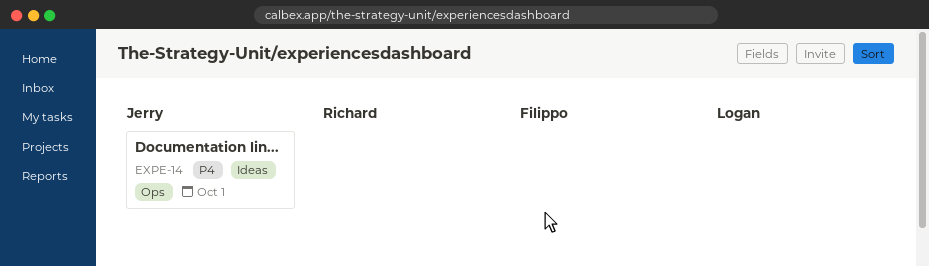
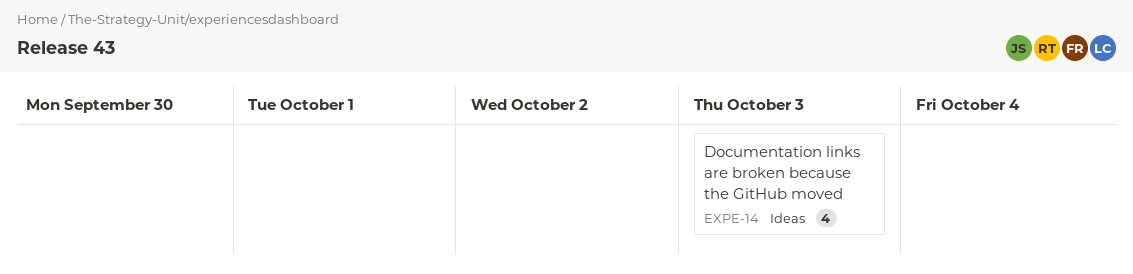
EXPE-14, due: Oct 1 -> Oct 3

